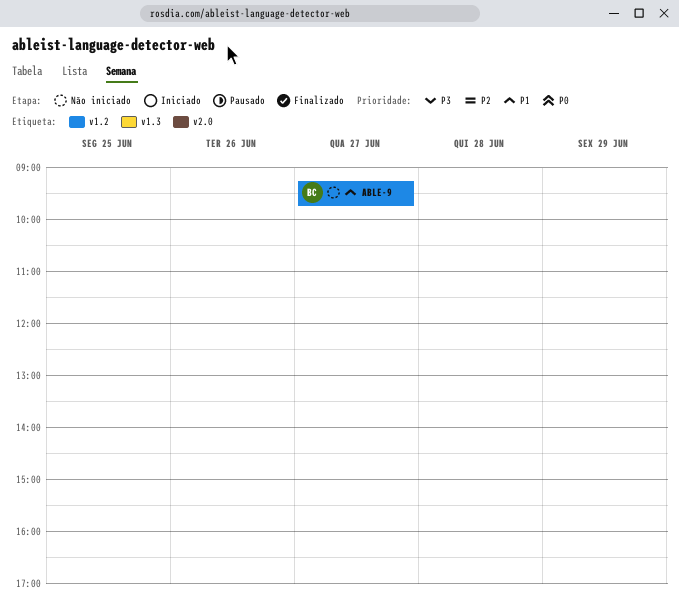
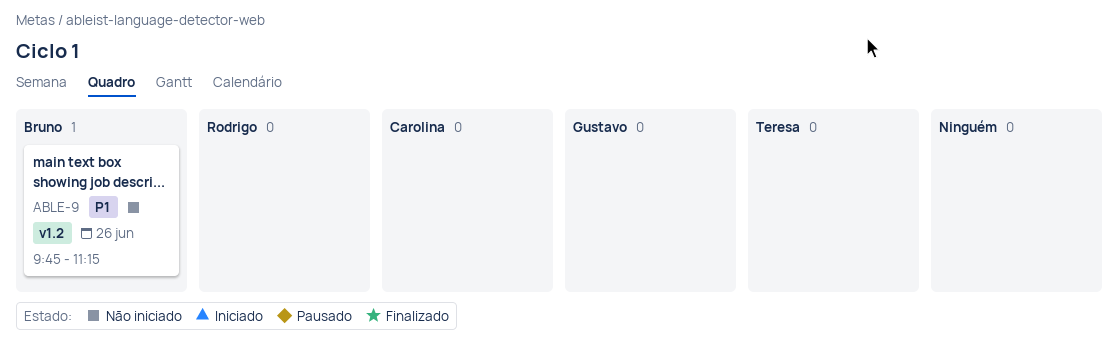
ABLE-9, day: Jun 27 -> Jun 26
ABLE-9, begins: 09:15 -> 09:45
ABLE-9, ends: 09:45 -> 11:15

